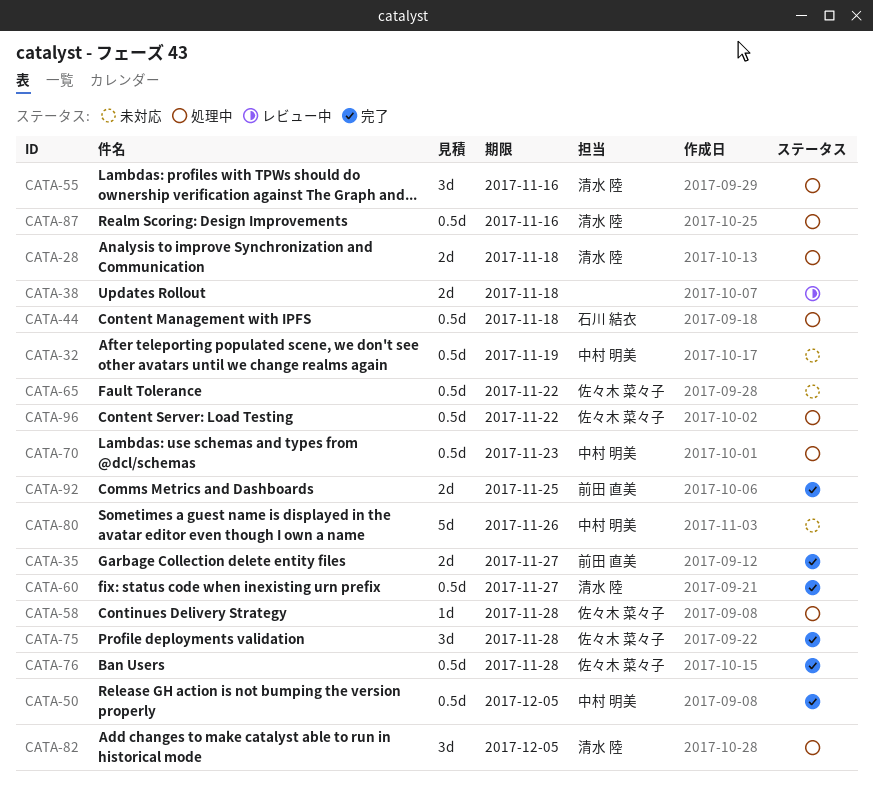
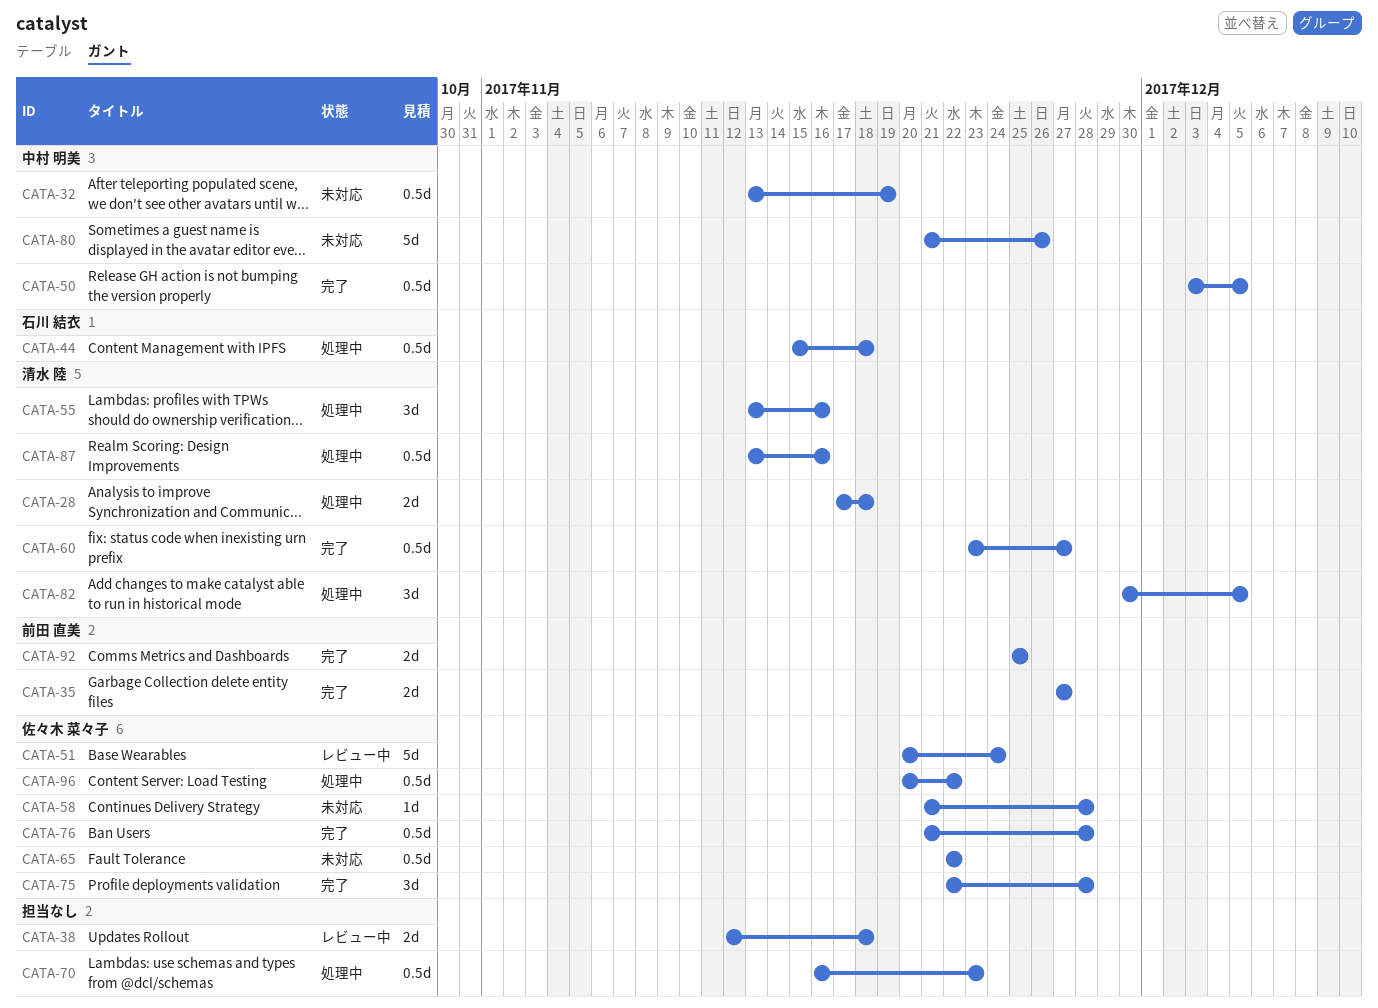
CATA-51: none -> present
CATA-58, status: 処理中 -> 未対応
CATA-70, owner: 中村 明美 -> none

